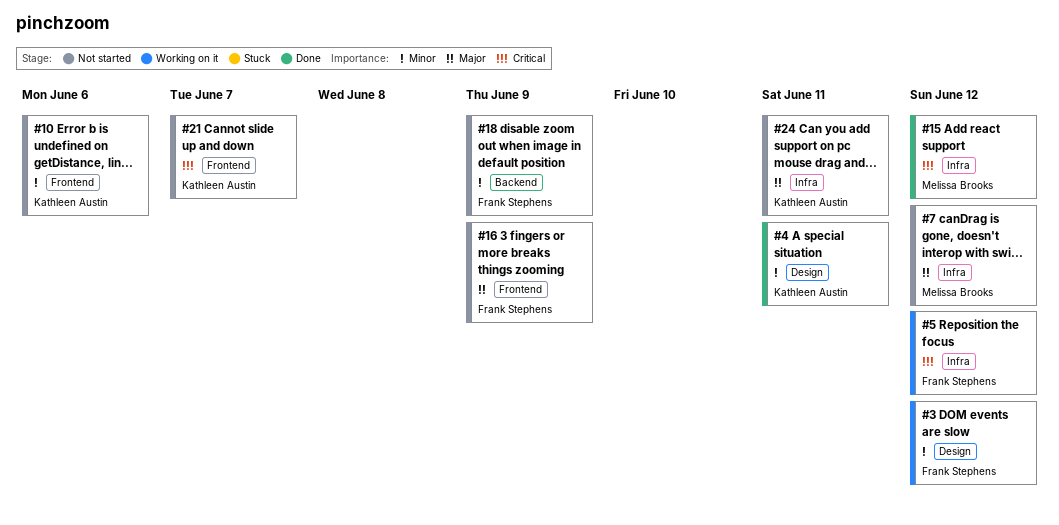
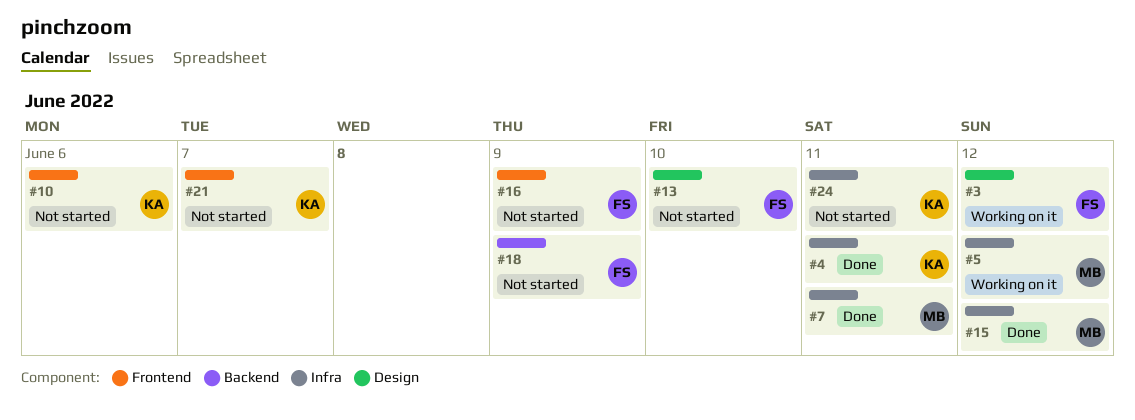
#4, label: Design -> Infra
#5, owner: Frank Stephens -> Melissa Brooks
#7, status: Not started -> Done
#7, due: Jun 12 -> Jun 11
#13: none -> present

